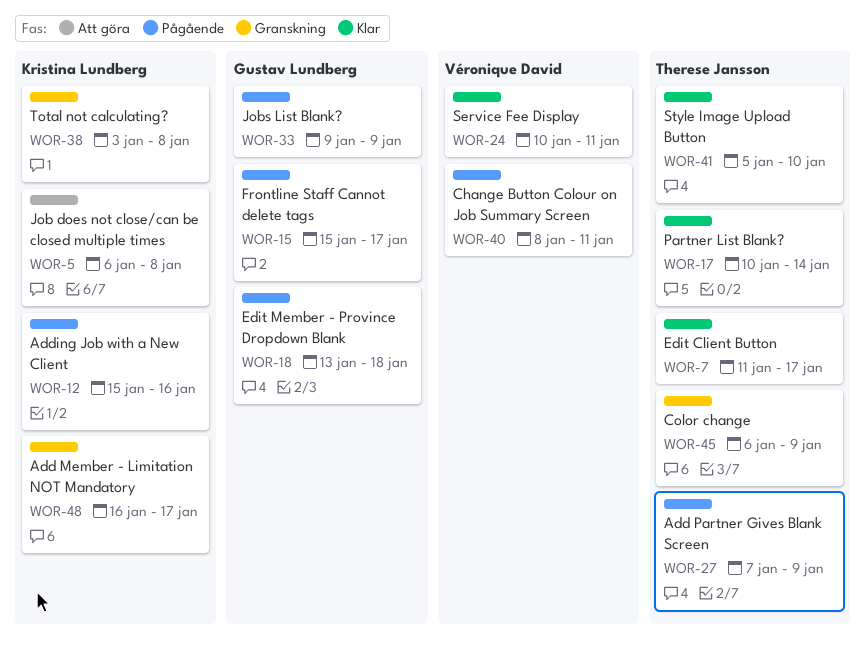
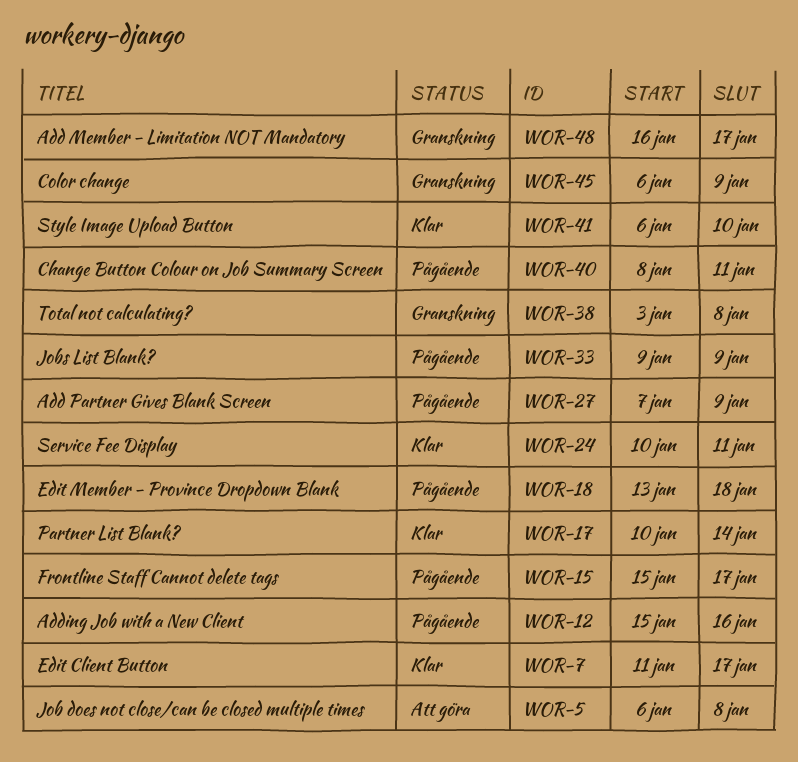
WOR-41, start: Jan 5 -> Jan 6

